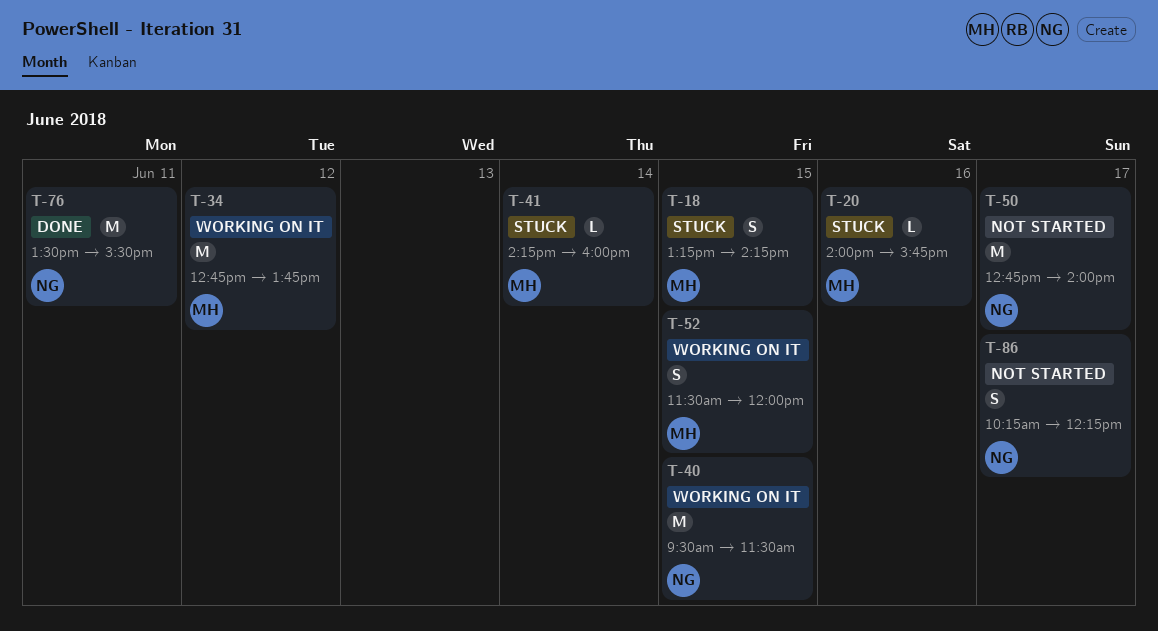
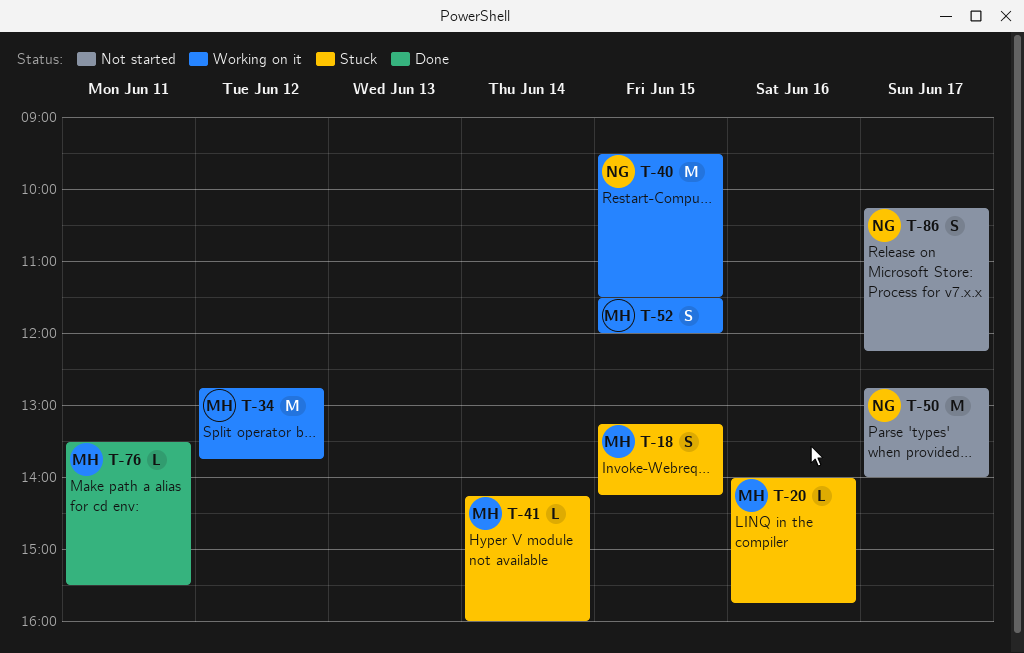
T-76, owner: NG -> MH
T-76, estimate: M -> L

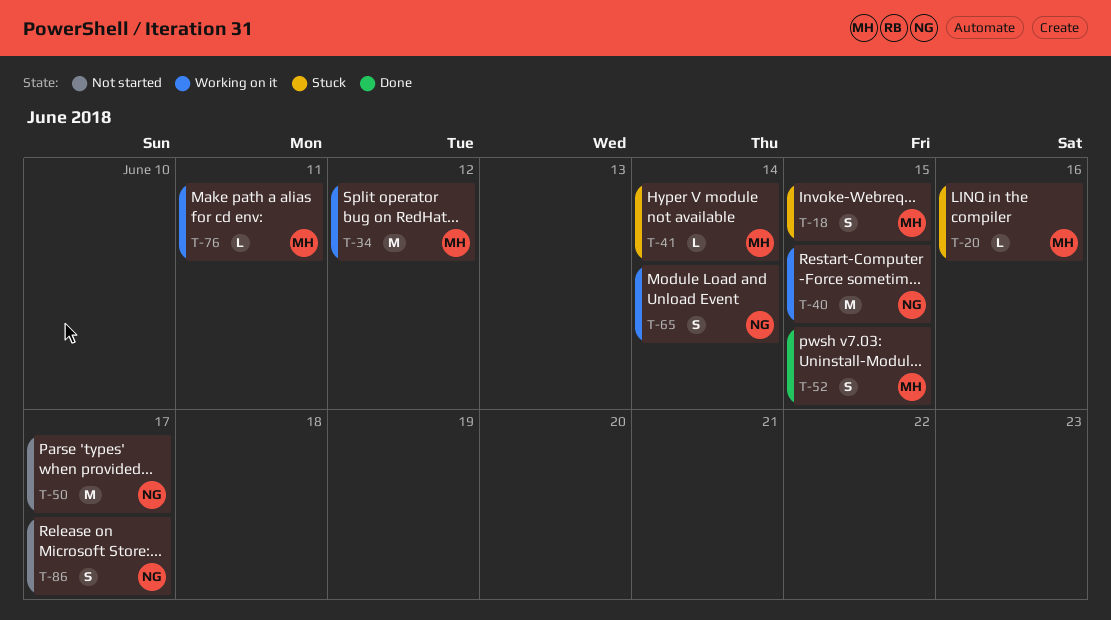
T-52, status: Working on it -> Done
T-65: none -> present
T-76, status: Done -> Working on it

